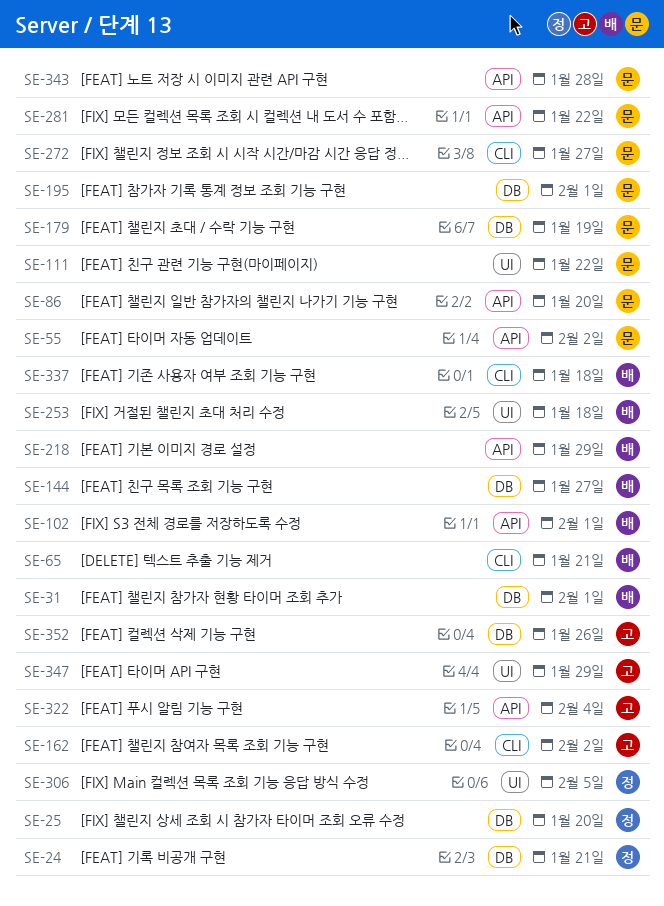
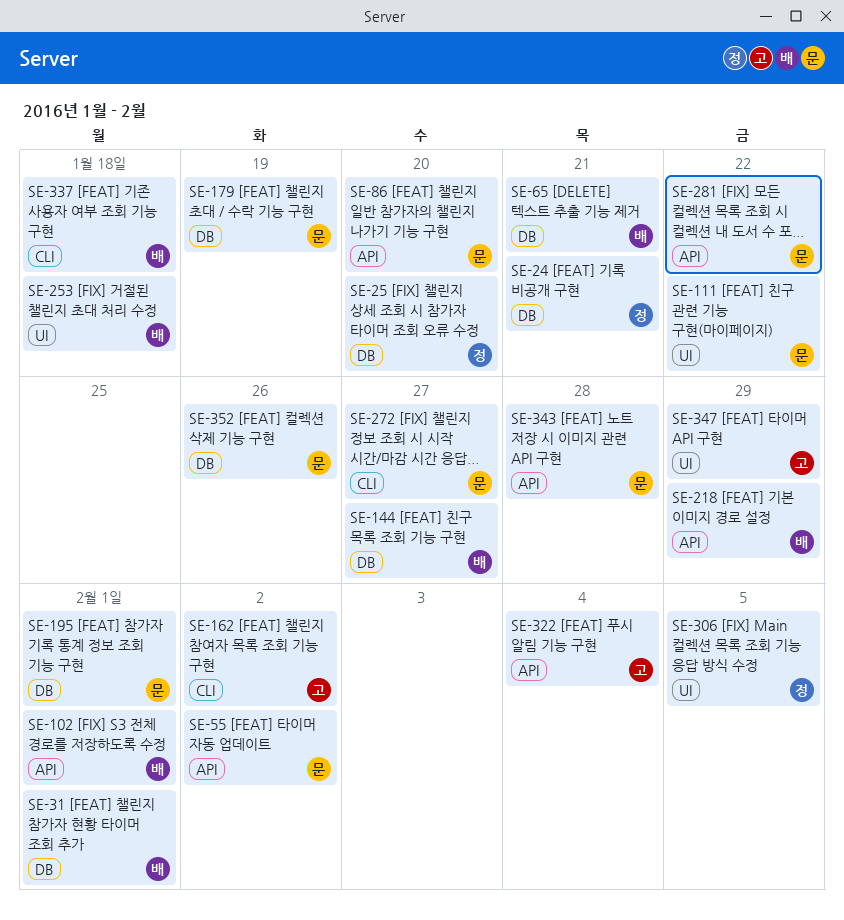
SE-65, label: CLI -> DB
SE-352, owner: 고 -> 문

